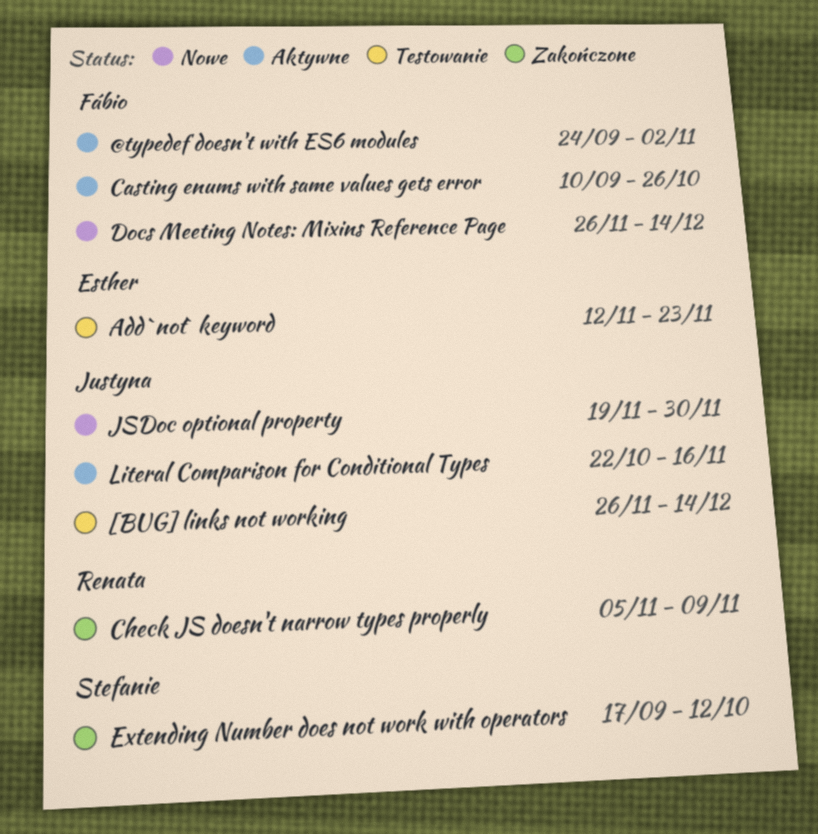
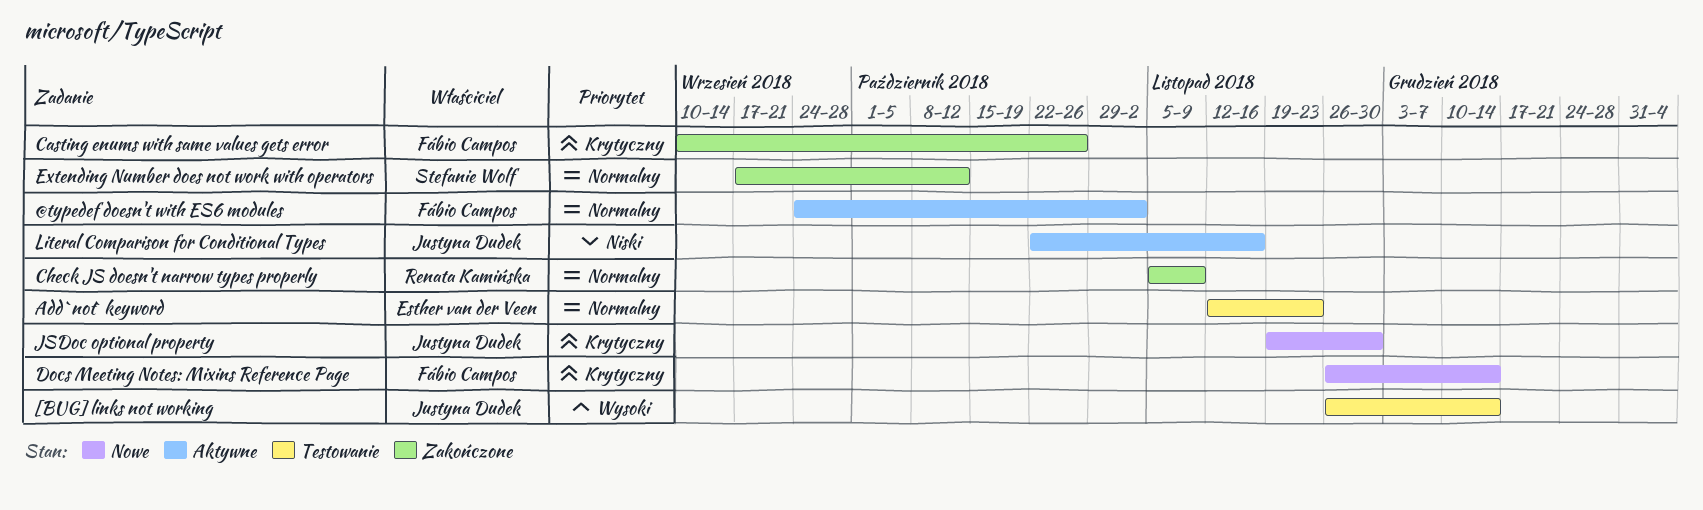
Casting enums with same values gets error, status: Aktywne -> Zakończone

